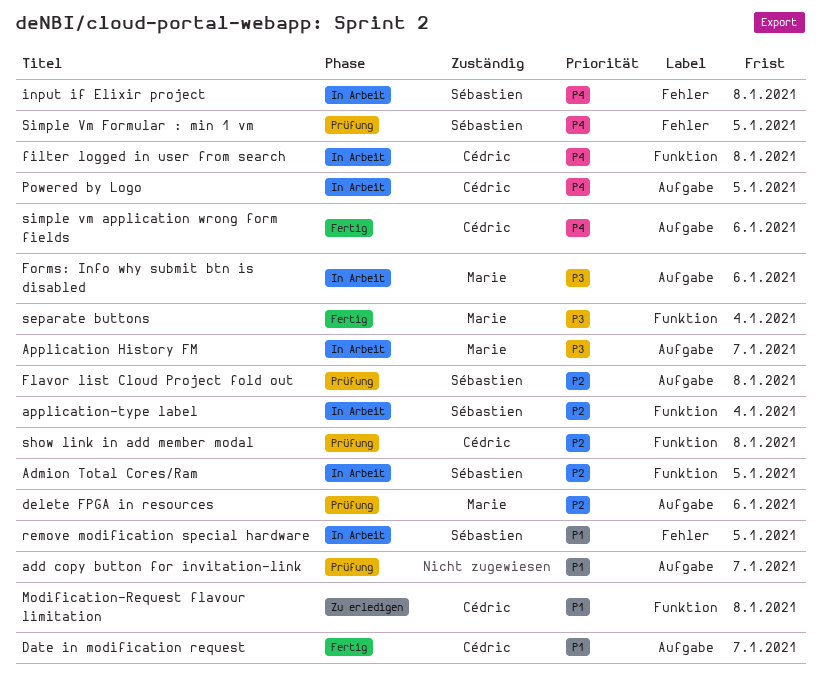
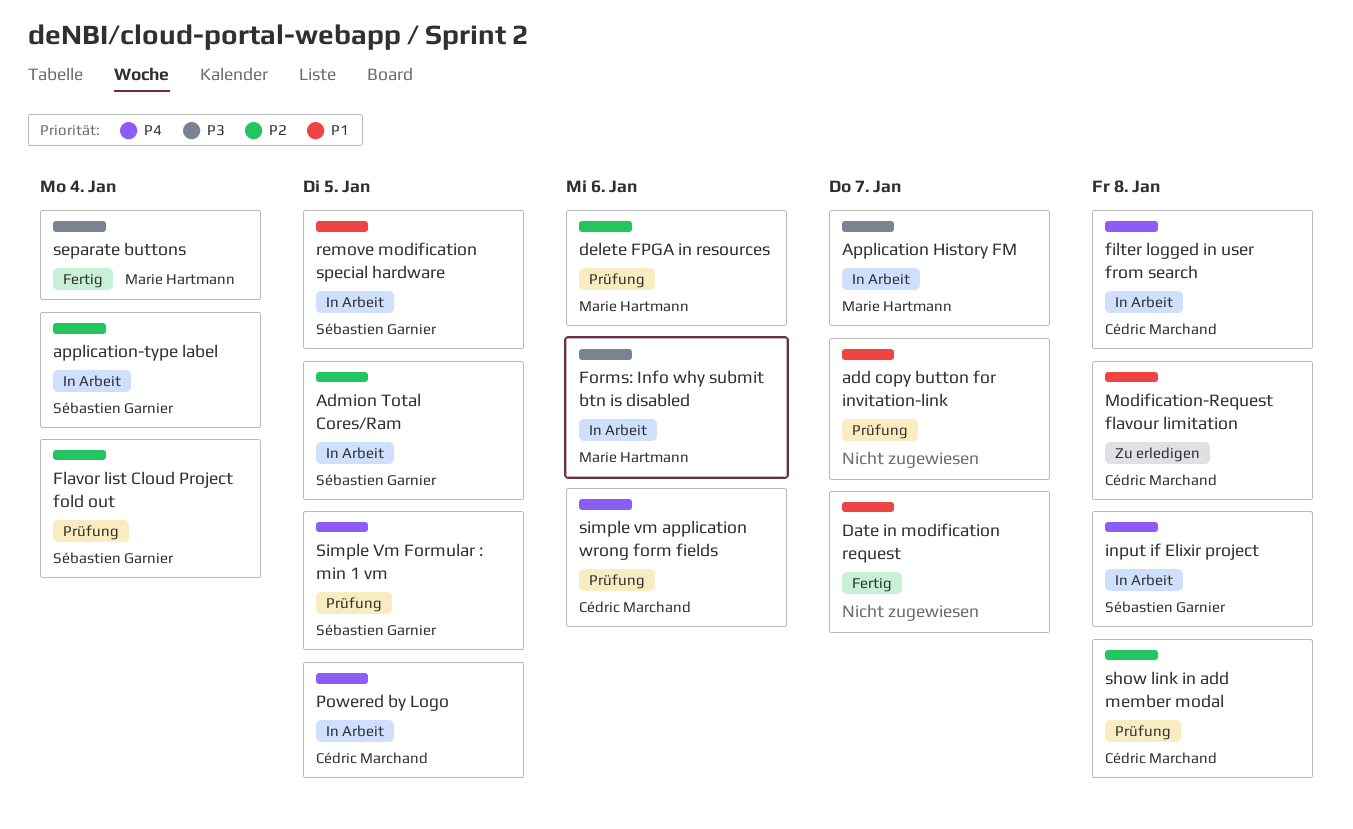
Date in modification request, owner: Cédric Marchand -> none
Flavor list Cloud Project fold out, due: Jan 8 -> Jan 4
simple vm application wrong form fields, status: Fertig -> Prüfung

